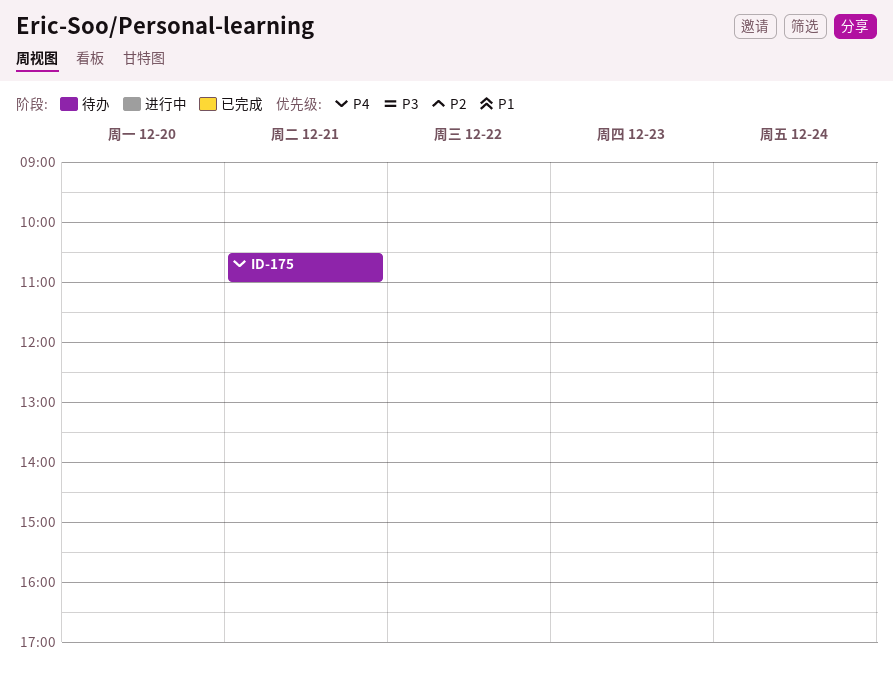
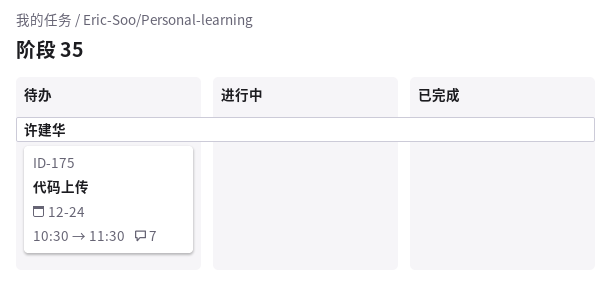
ID-175, day: Dec 21 -> Dec 24
ID-175, ends: 11:00 -> 11:30

